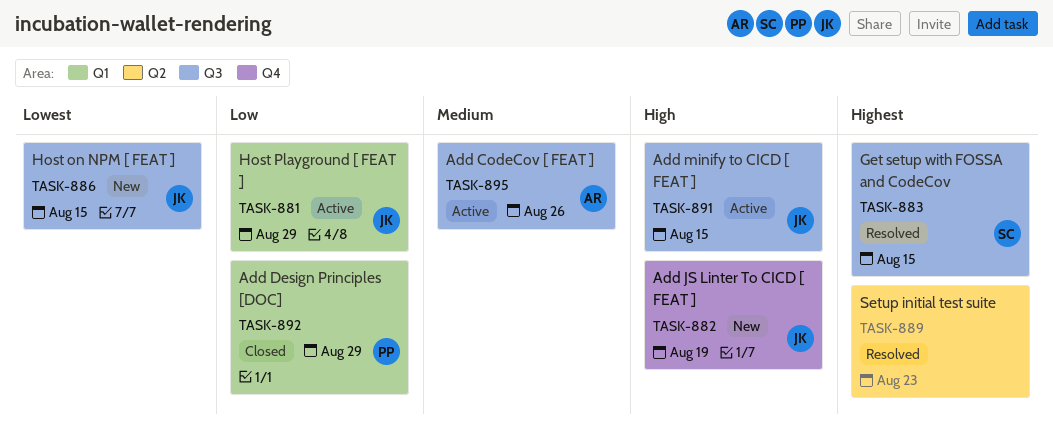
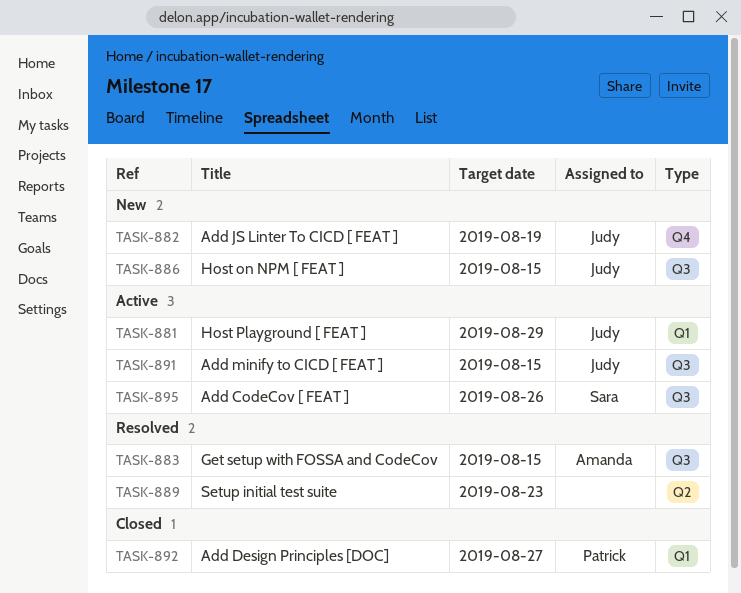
TASK-883, owner: Sara -> Amanda
TASK-892, due: Aug 29 -> Aug 27
TASK-895, owner: Amanda -> Sara

